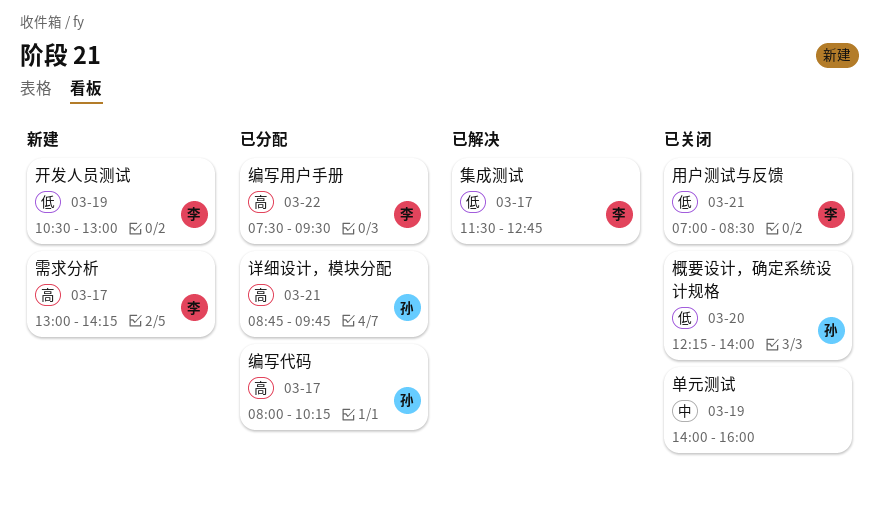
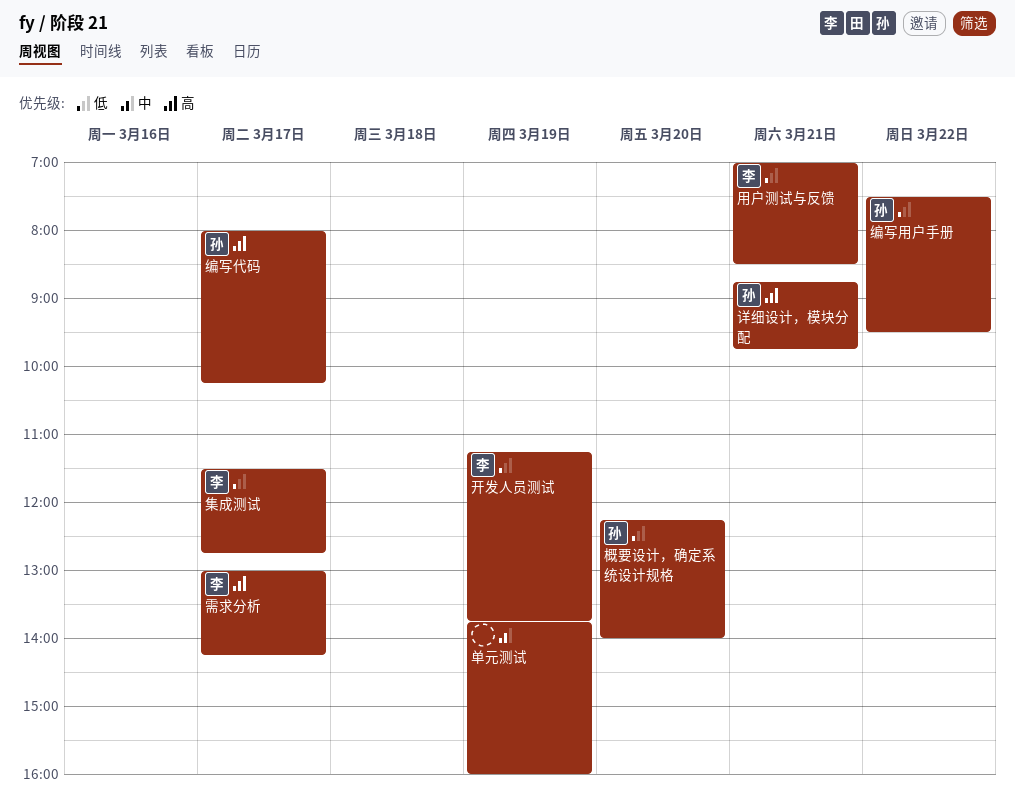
单元测试, begins: 14:00 -> 13:45
开发人员测试, begins: 10:30 -> 11:15
开发人员测试, ends: 13:00 -> 13:45
编写用户手册, owner: 李 -> 孙
编写用户手册, priority: 高 -> 低

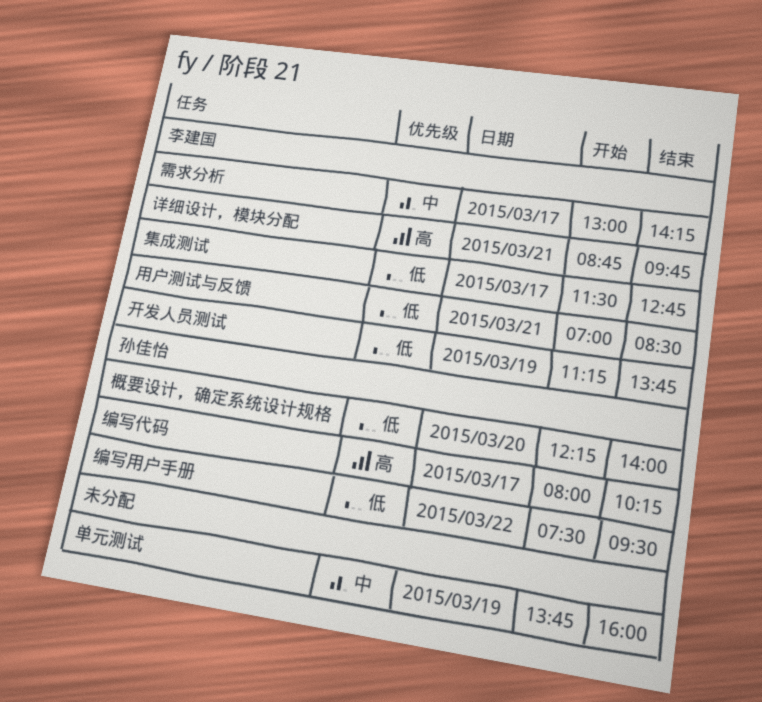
详细设计，模块分配, owner: 孙佳怡 -> 李建国
需求分析, priority: 高 -> 中

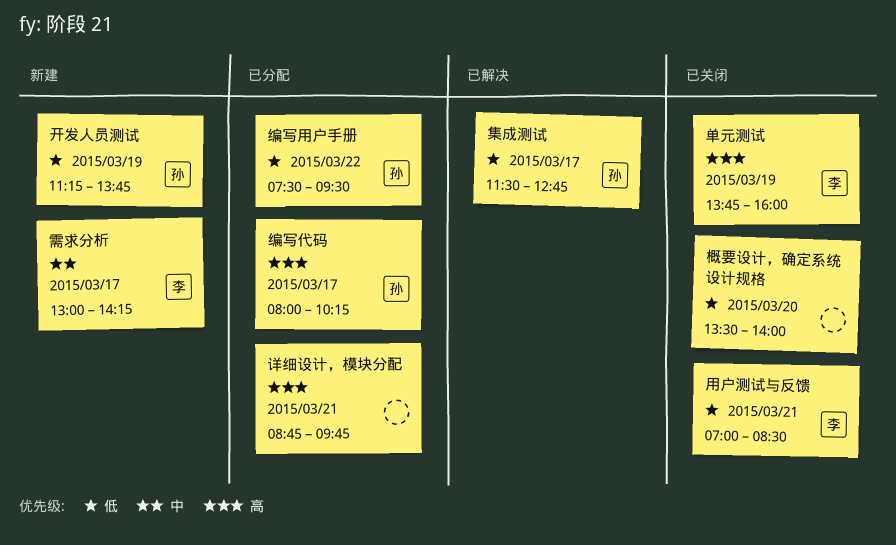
单元测试, owner: none -> 李建国
单元测试, priority: 中 -> 高
开发人员测试, owner: 李建国 -> 孙佳怡
概要设计，确定系统设计规格, owner: 孙佳怡 -> none
概要设计，确定系统设计规格, begins: 12:15 -> 13:30
详细设计，模块分配, owner: 李建国 -> none
集成测试, owner: 李建国 -> 孙佳怡

